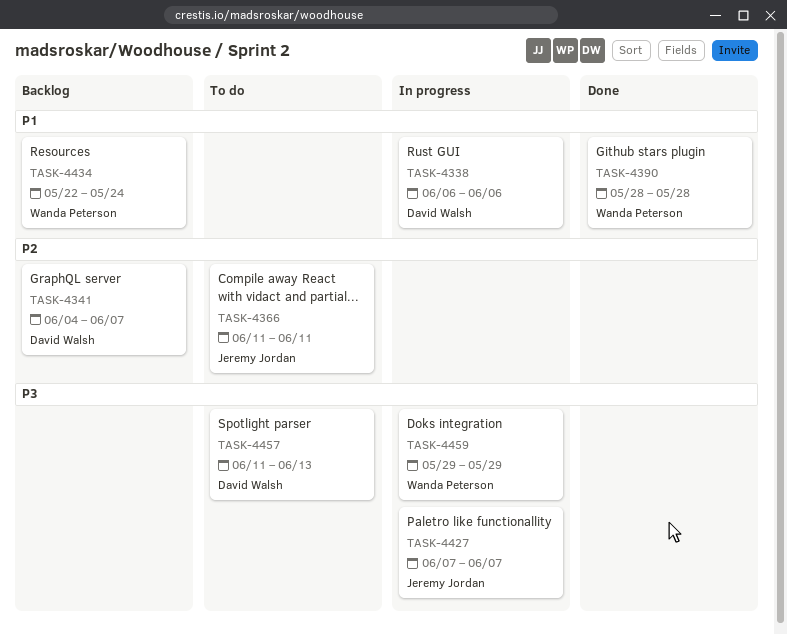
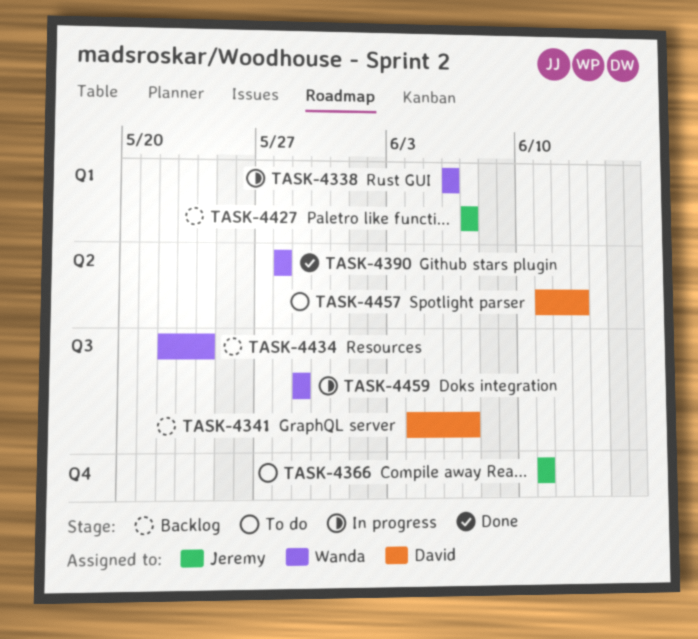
TASK-4338, owner: David Walsh -> Wanda Peterson
TASK-4427, status: In progress -> Backlog

